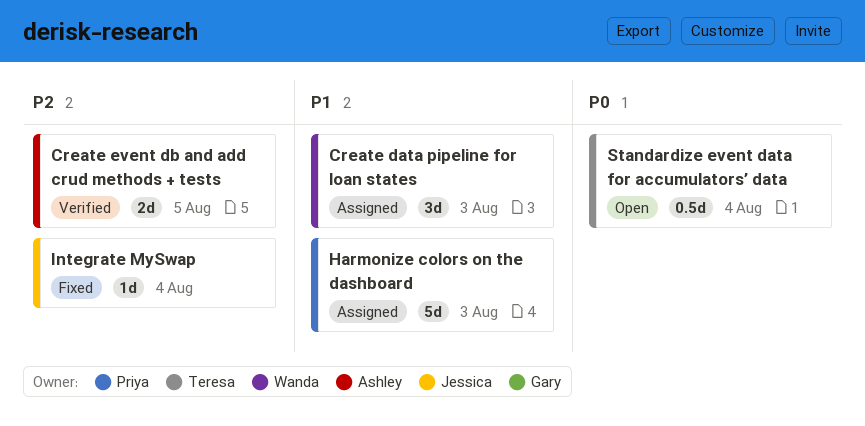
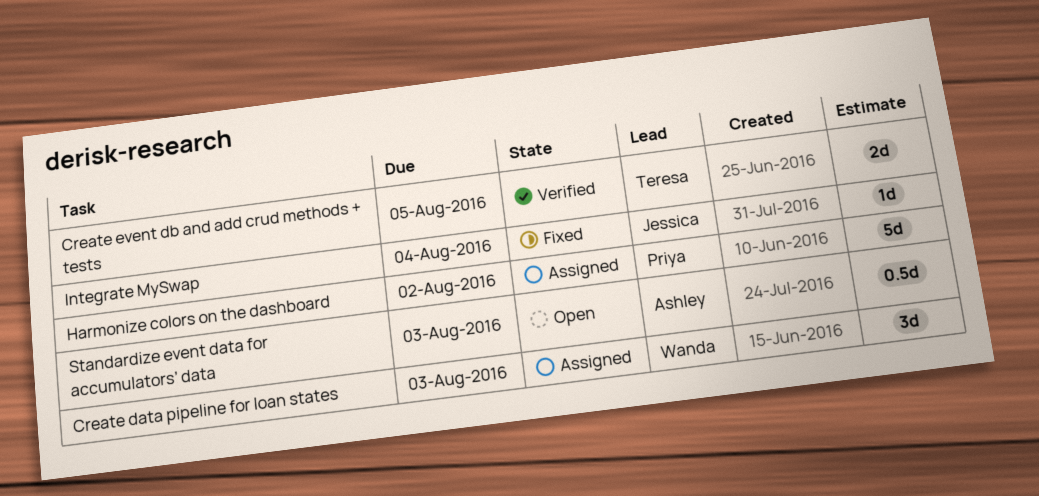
Create event db and add crud methods + tests, owner: Ashley -> Teresa
Harmonize colors on the dashboard, due: Aug 3 -> Aug 2
Standardize event data for accumulators’ data, owner: Teresa -> Ashley
Standardize event data for accumulators’ data, due: Aug 4 -> Aug 3

